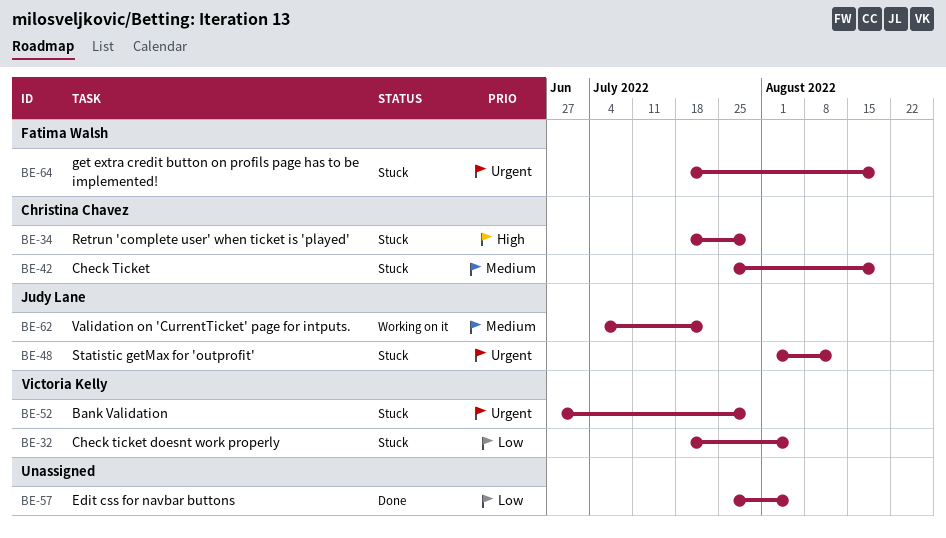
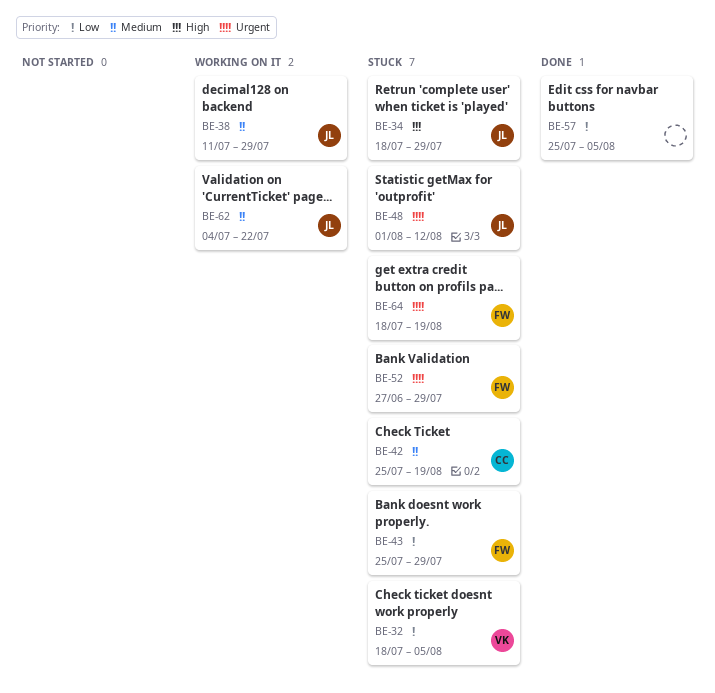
BE-34, owner: Christina Chavez -> Judy Lane
BE-38: none -> present
BE-43: none -> present
BE-52, owner: Victoria Kelly -> Fatima Walsh

